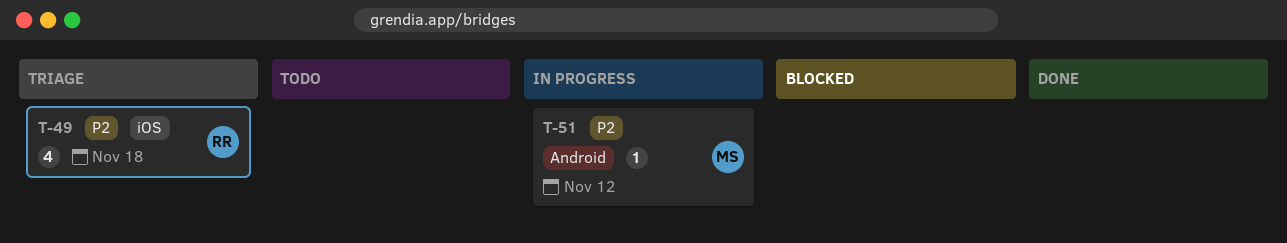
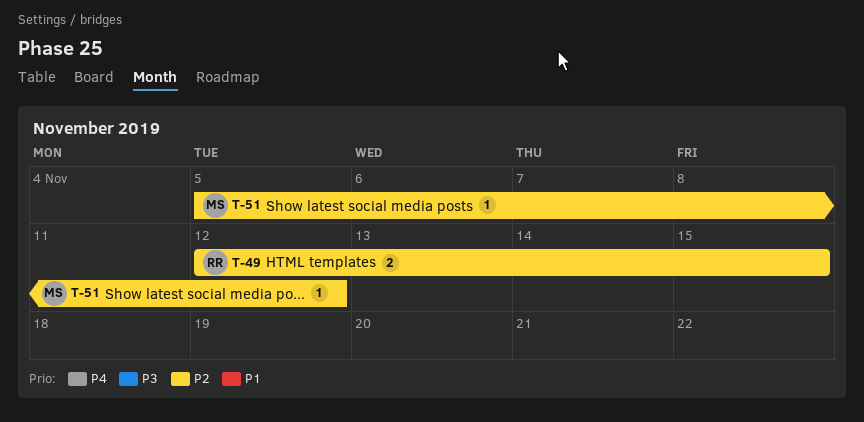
T-49, estimate: 4 -> 2
T-49, due: Nov 18 -> Nov 15

